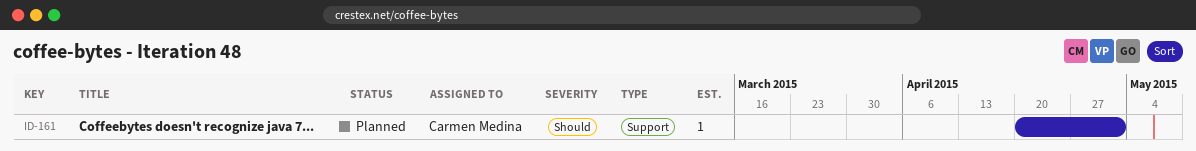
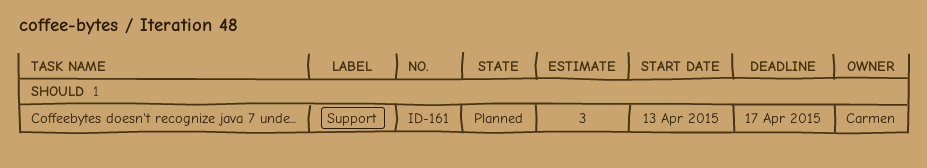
ID-161, estimate: 1 -> 3
ID-161, start: Apr 20 -> Apr 13
ID-161, due: May 1 -> Apr 17

